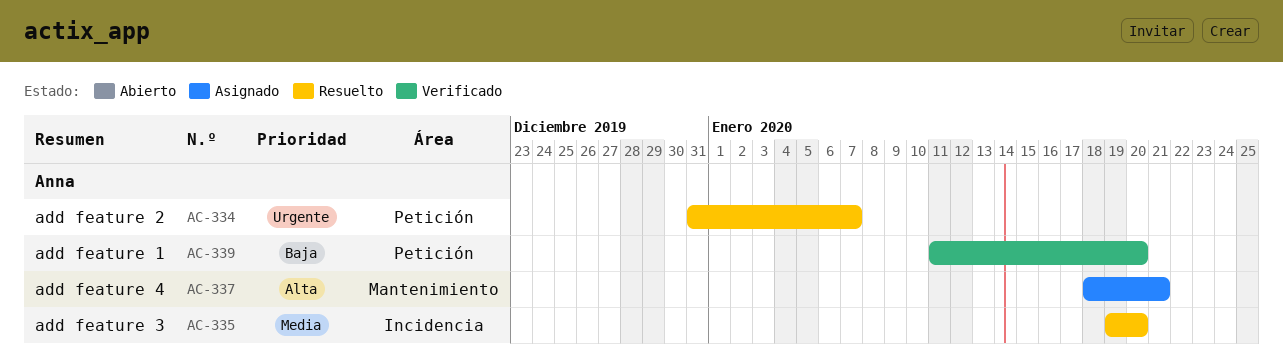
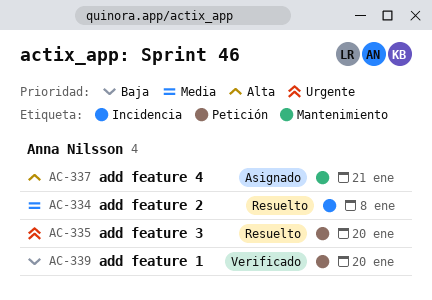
AC-334, priority: Urgente -> Media
AC-334, label: Petición -> Incidencia
AC-334, due: Jan 7 -> Jan 8
AC-335, priority: Media -> Urgente
AC-335, label: Incidencia -> Petición

